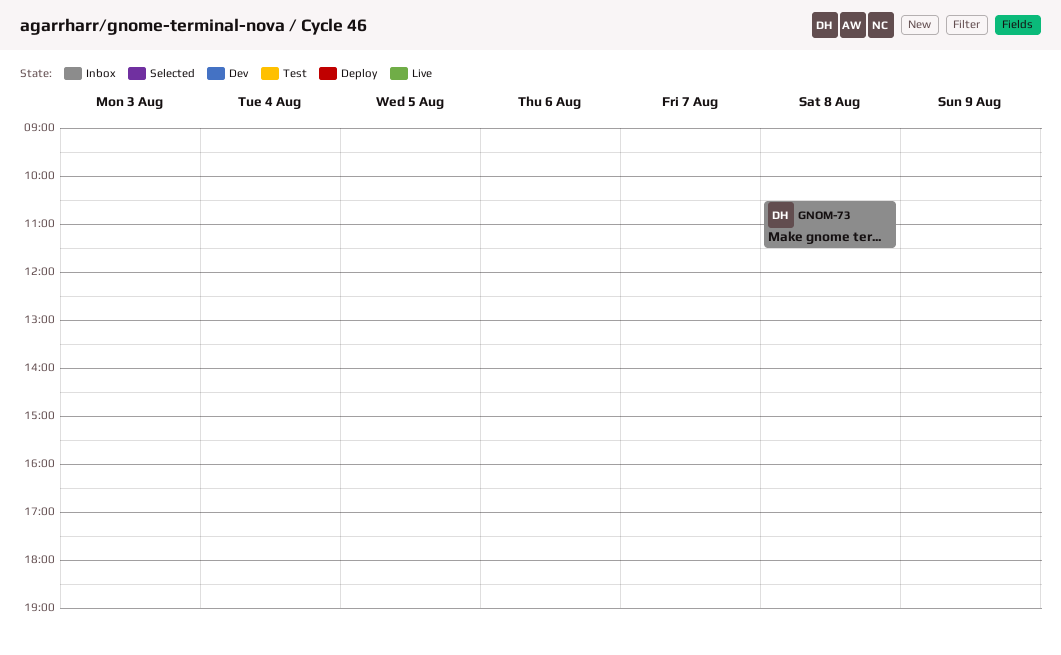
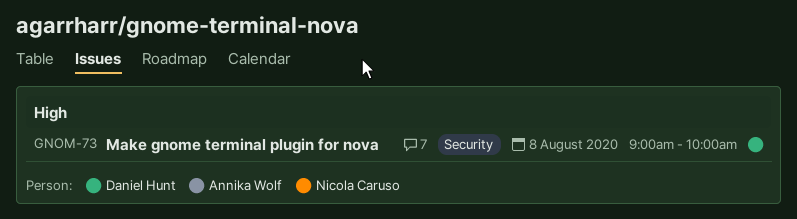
GNOM-73, begins: 10:30 -> 09:00
GNOM-73, ends: 11:30 -> 10:00

